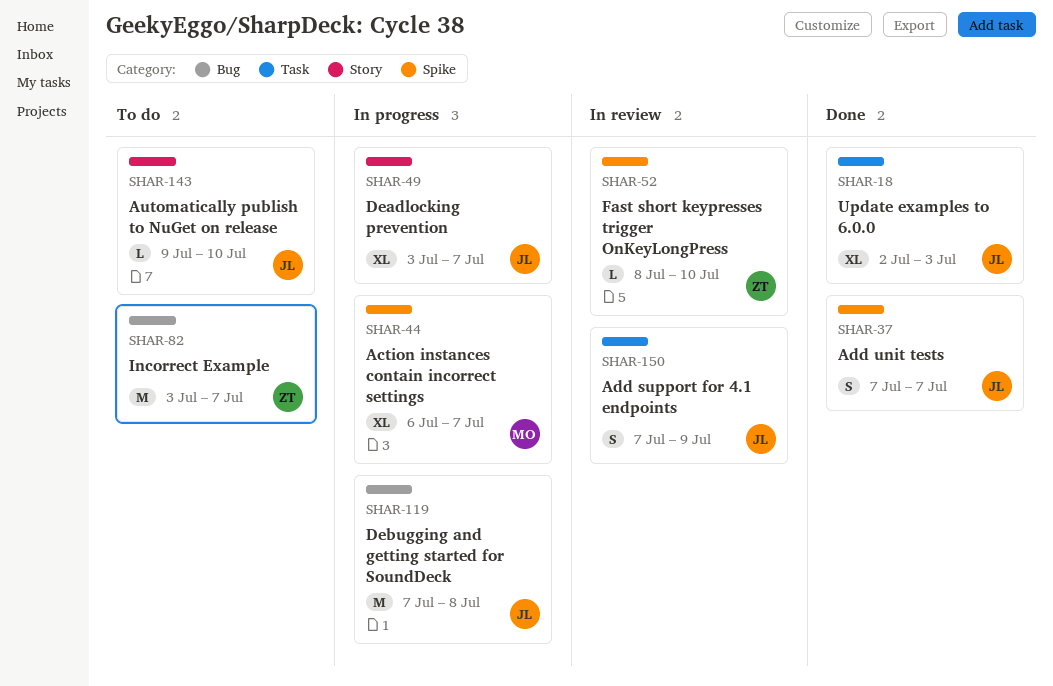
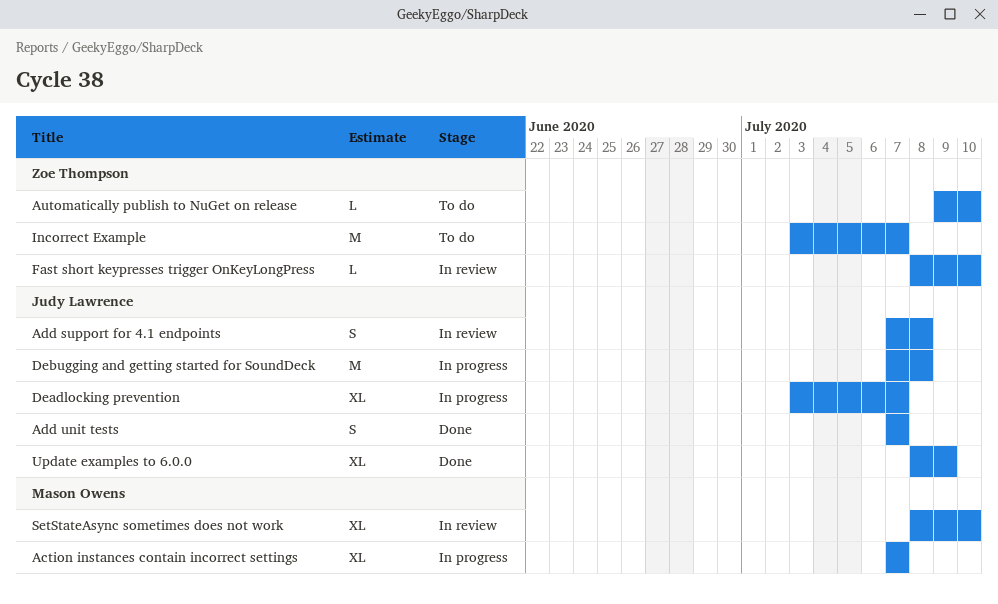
Action instances contain incorrect settings, start: Jul 6 -> Jul 7
Add support for 4.1 endpoints, due: Jul 9 -> Jul 8
Automatically publish to NuGet on release, owner: Judy Lawrence -> Zoe Thompson
SetStateAsync sometimes does not work: none -> present
Update examples to 6.0.0, start: Jul 2 -> Jul 8
Update examples to 6.0.0, due: Jul 3 -> Jul 9

